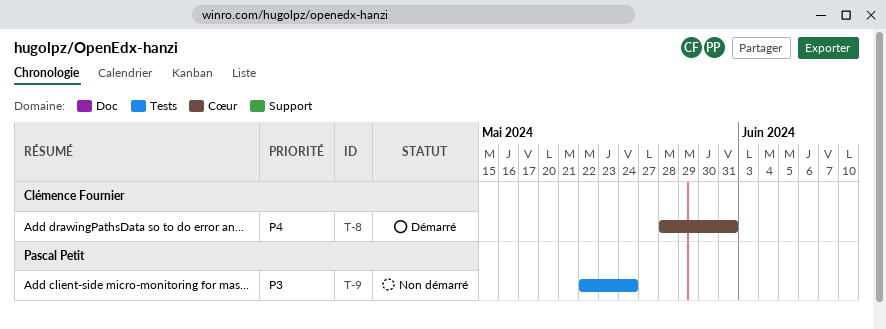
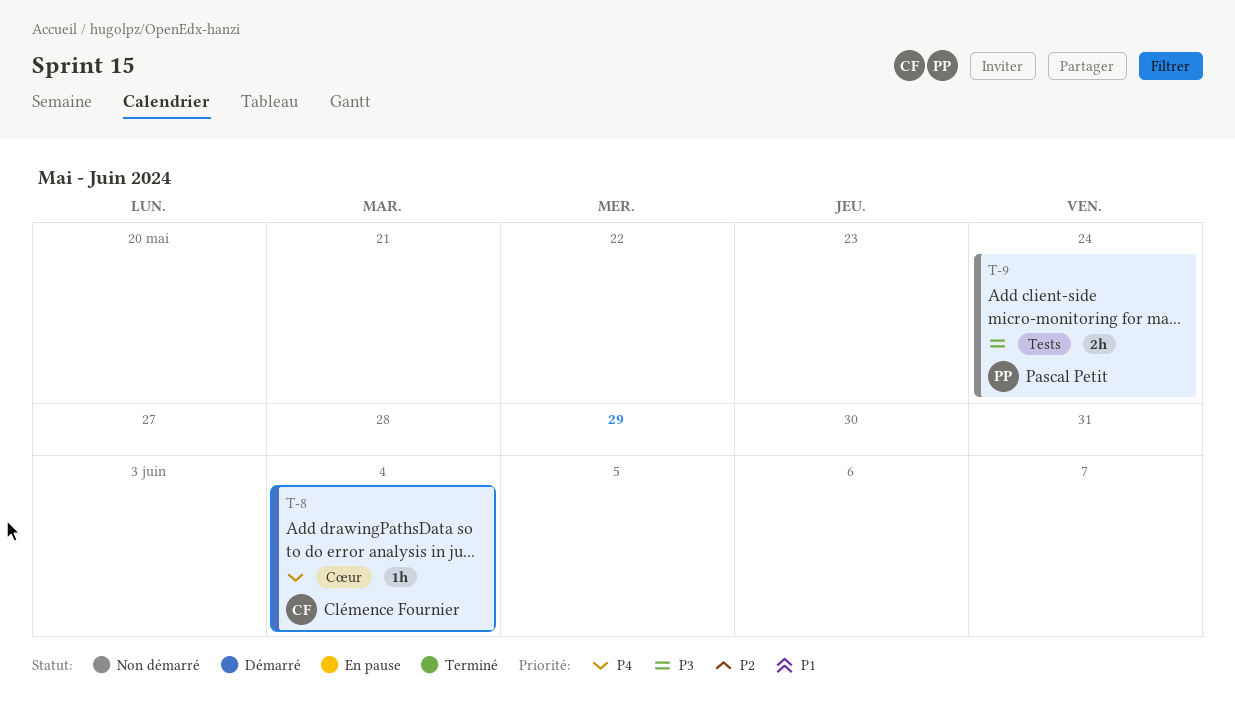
T-8, due: May 31 -> Jun 4

